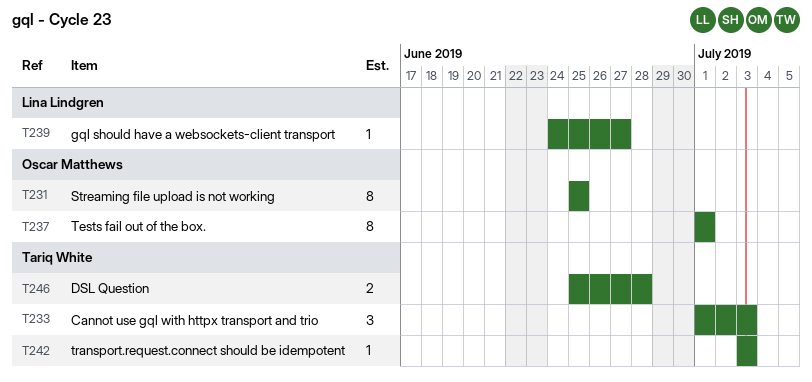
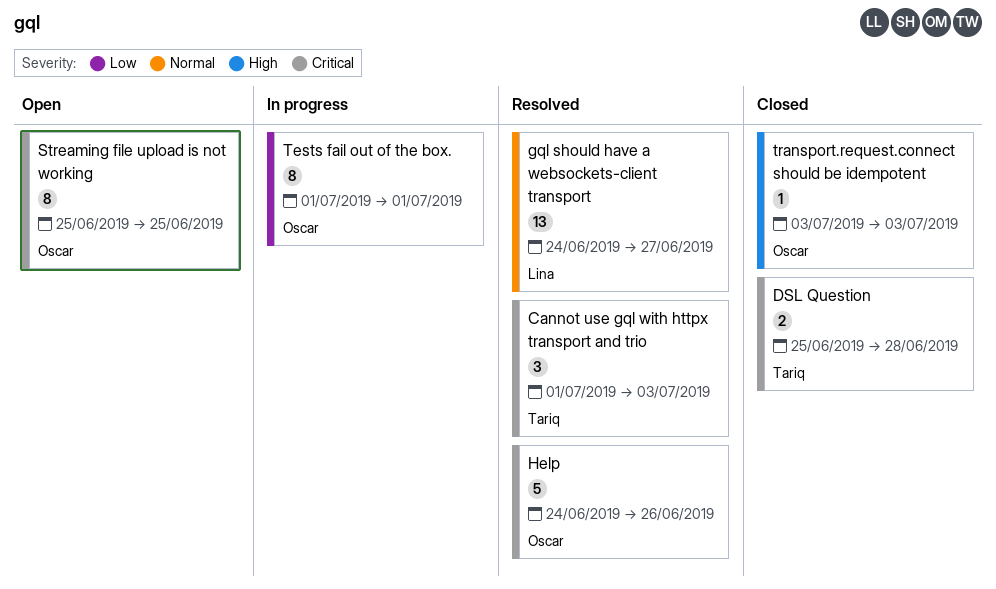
gql should have a websockets-client transport, estimate: 1 -> 13
Help: none -> present
transport.request.connect should be idempotent, owner: Tariq White -> Oscar Matthews

